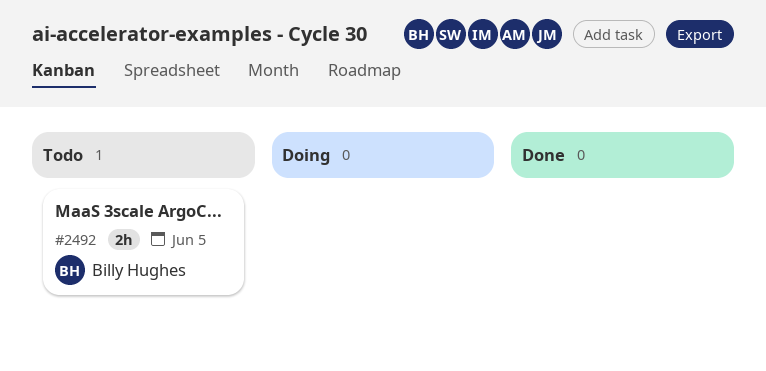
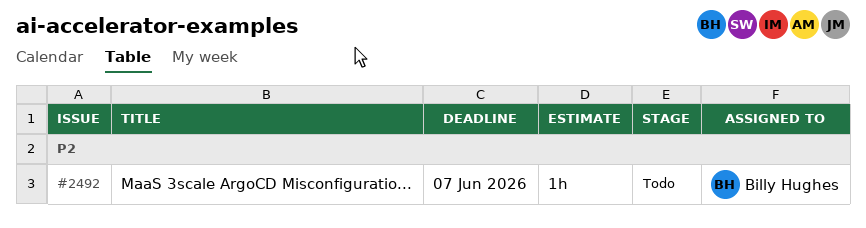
#2492, estimate: 2h -> 1h
#2492, due: Jun 5 -> Jun 7

